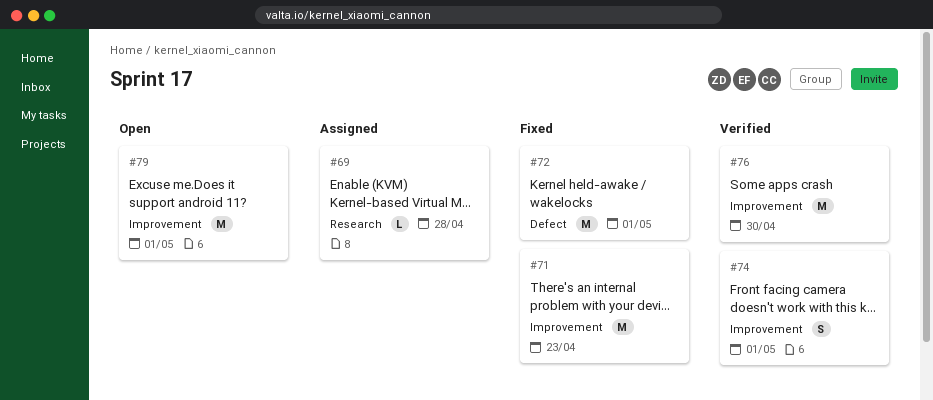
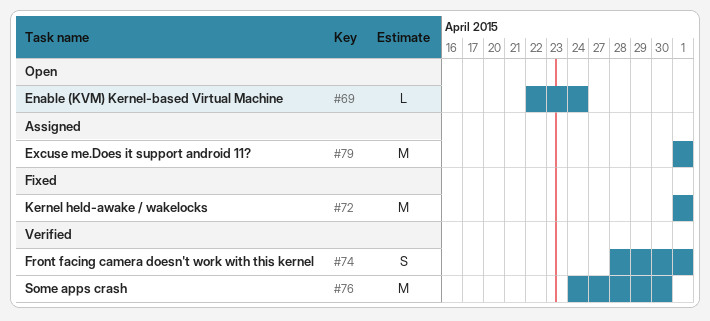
#69, status: Assigned -> Open
#69, due: Apr 28 -> Apr 24
#71: present -> none
#79, status: Open -> Assigned

